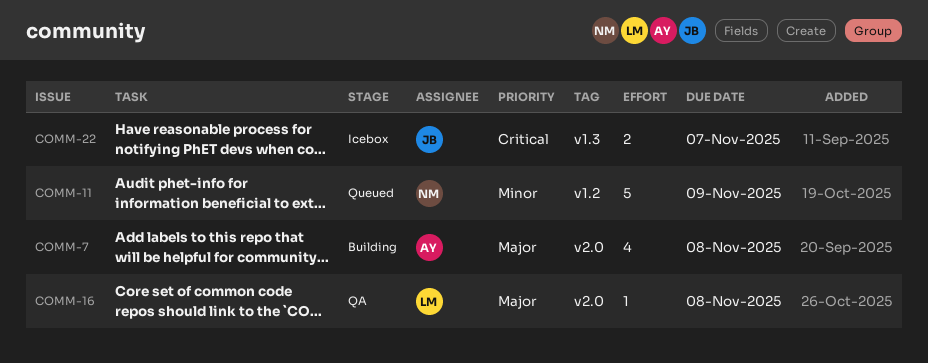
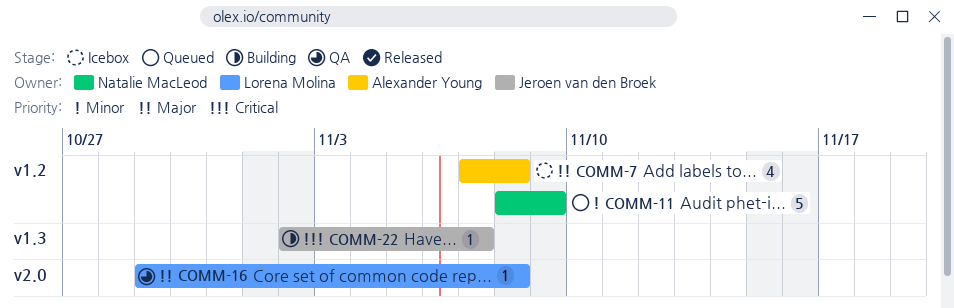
COMM-7, status: Building -> Icebox
COMM-7, label: v2.0 -> v1.2
COMM-22, status: Icebox -> Building
COMM-22, estimate: 2 -> 1

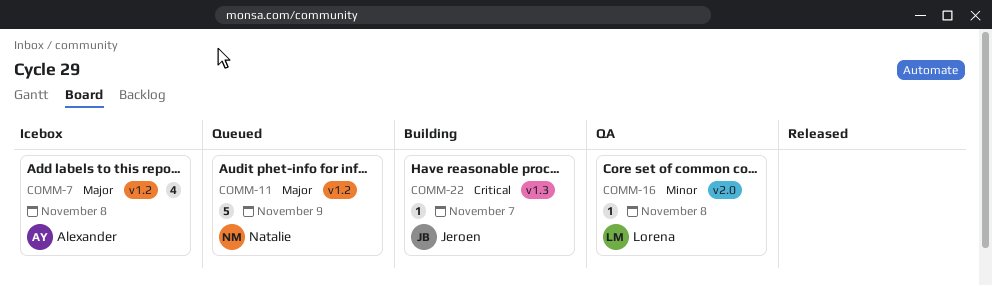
COMM-11, priority: Minor -> Major
COMM-16, priority: Major -> Minor

